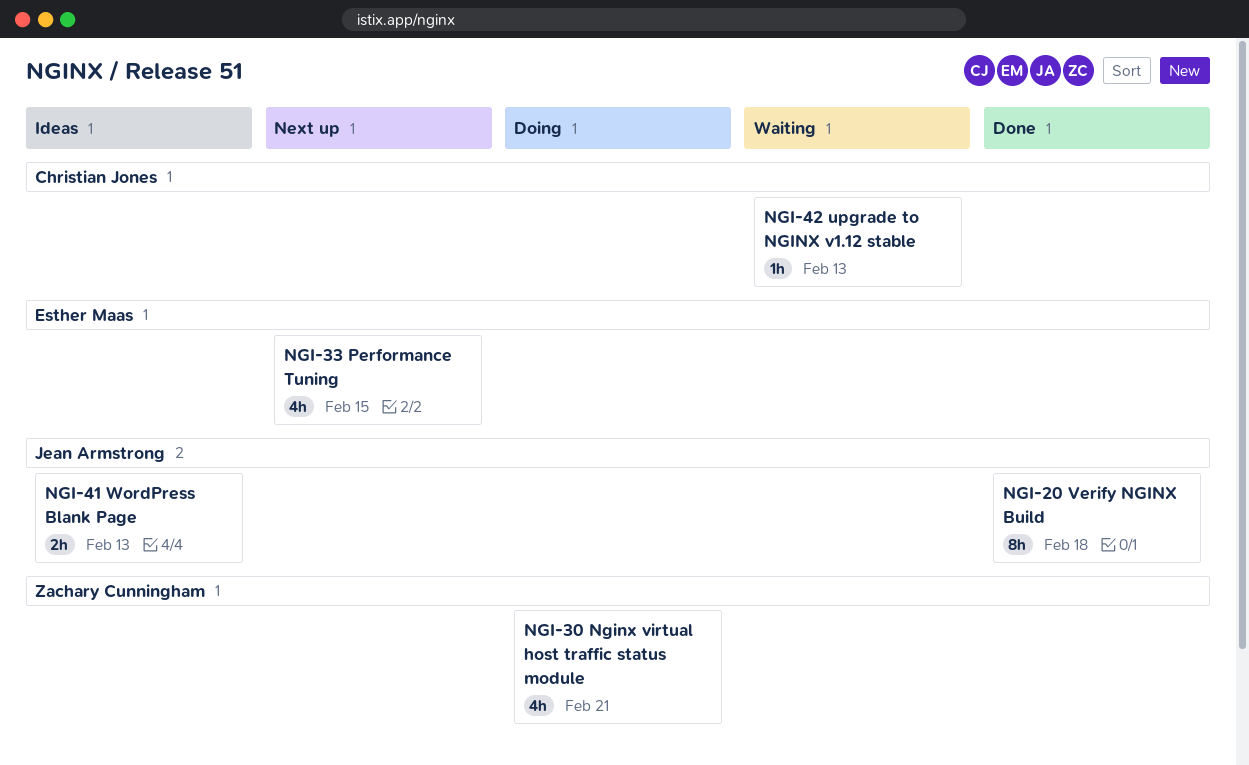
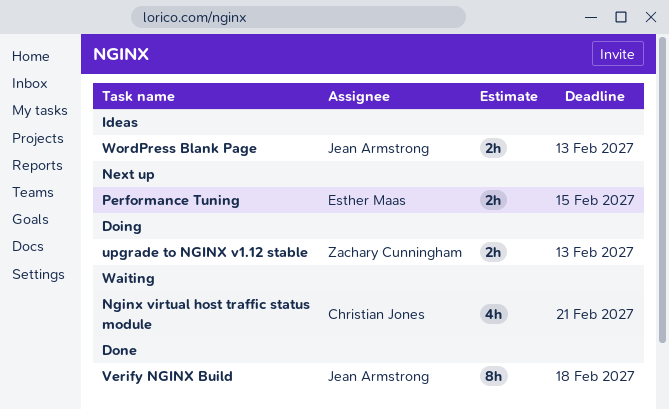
Nginx virtual host traffic status module, status: Doing -> Waiting
Nginx virtual host traffic status module, owner: Zachary Cunningham -> Christian Jones
Performance Tuning, estimate: 4h -> 2h
upgrade to NGINX v1.12 stable, status: Waiting -> Doing
upgrade to NGINX v1.12 stable, owner: Christian Jones -> Zachary Cunningham
upgrade to NGINX v1.12 stable, estimate: 1h -> 2h

